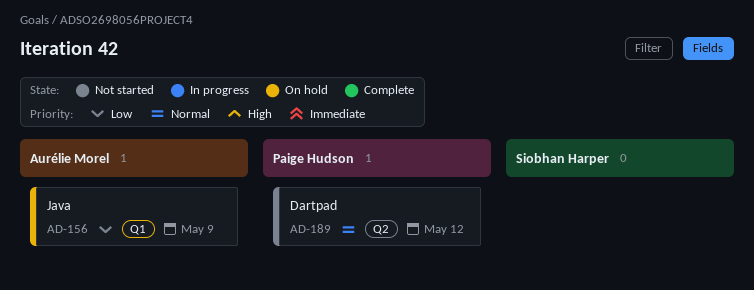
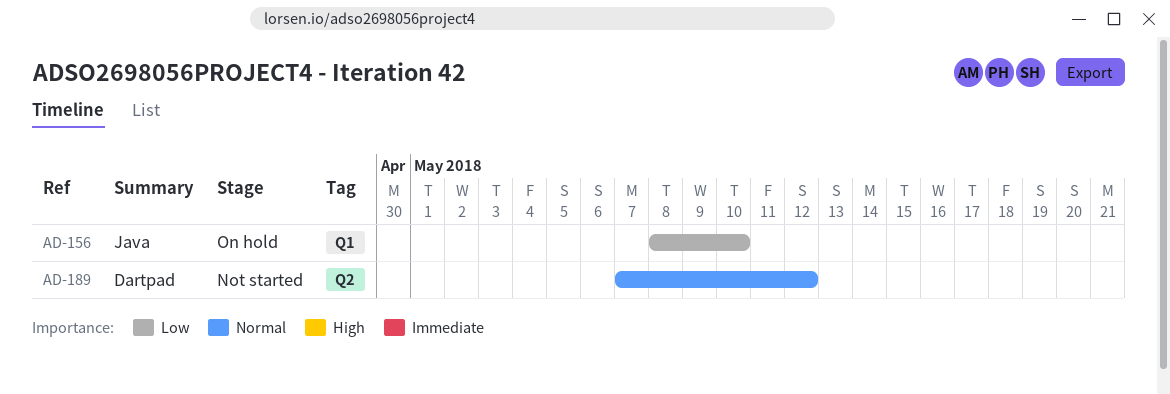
AD-156, due: May 9 -> May 10

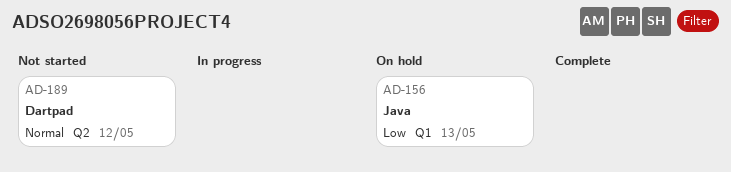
AD-156, due: May 10 -> May 13

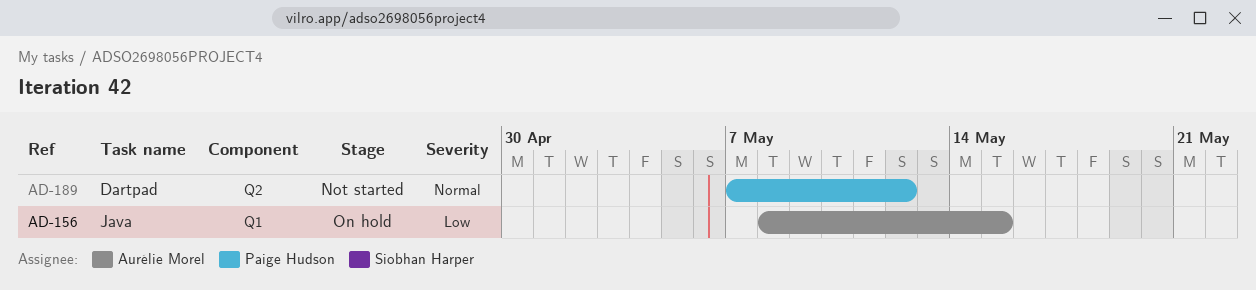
AD-156, due: May 13 -> May 15

